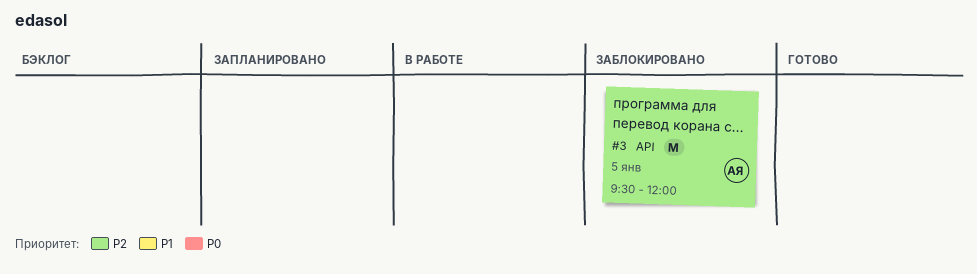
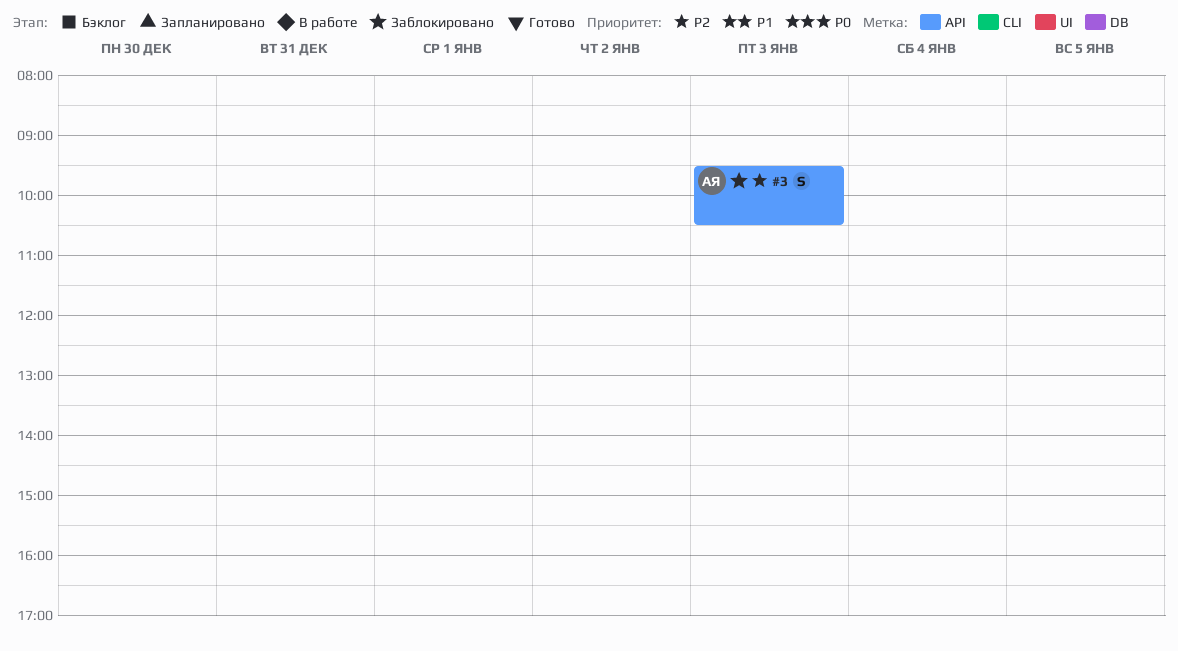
#3, estimate: M -> S
#3, day: Jan 5 -> Jan 3
#3, ends: 12:00 -> 10:30

